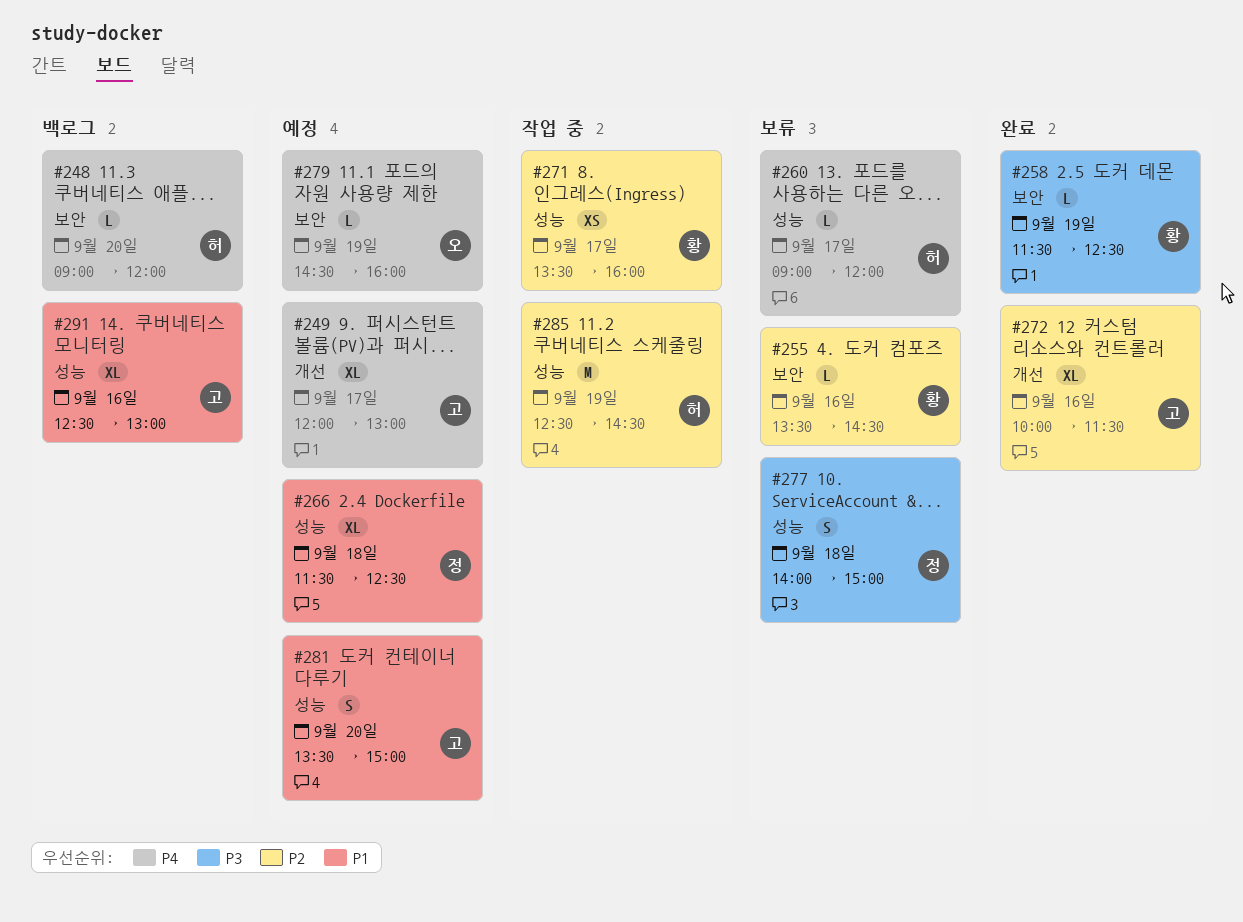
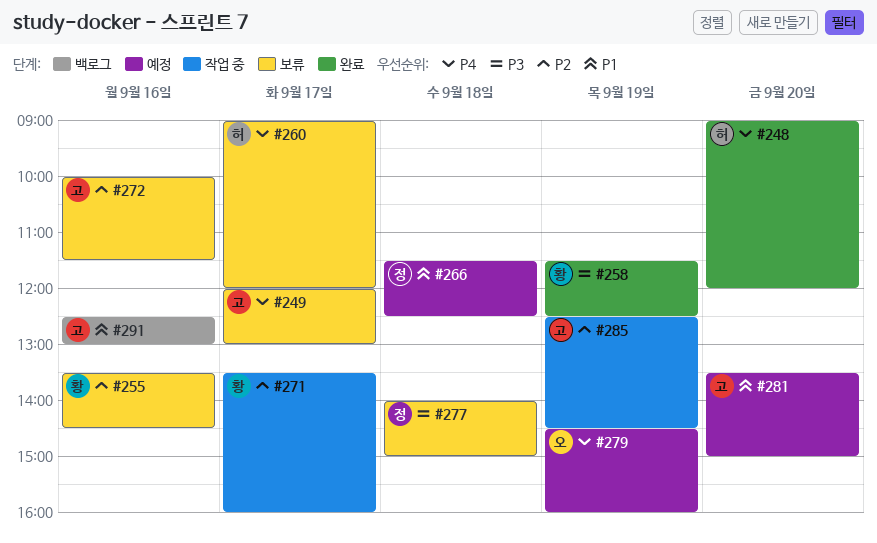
#248, status: 백로그 -> 완료
#249, status: 예정 -> 보류
#272, status: 완료 -> 보류
#285, owner: 허 -> 고

